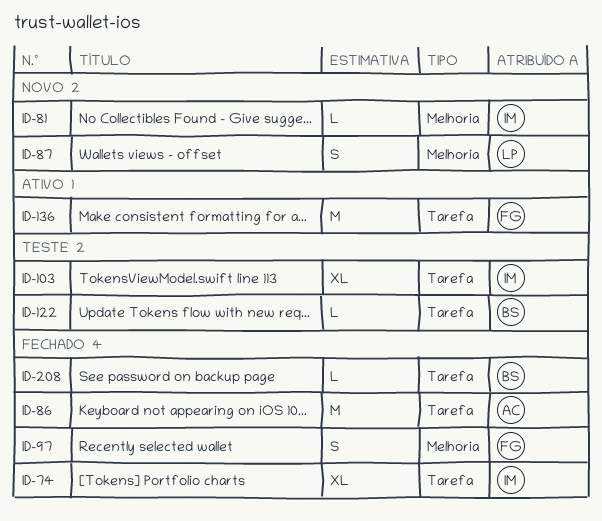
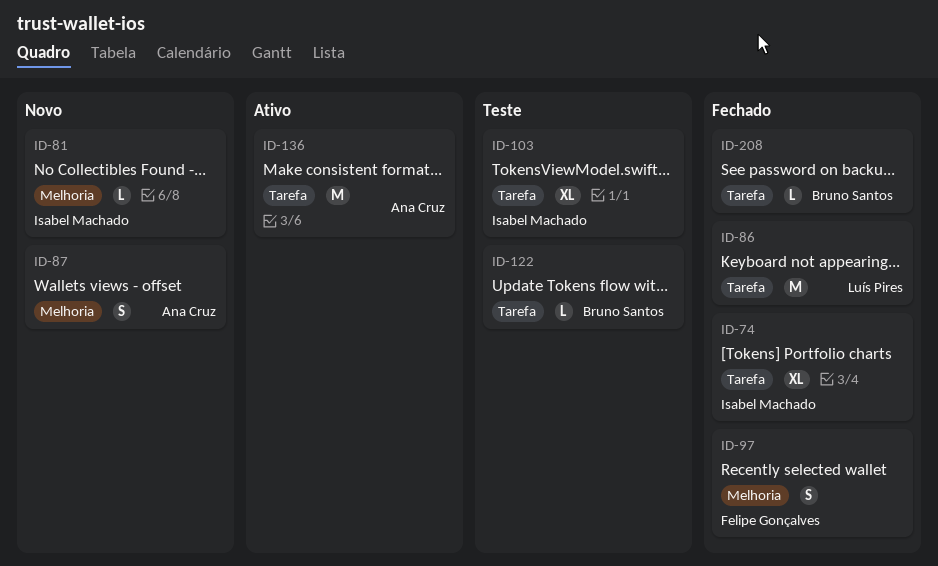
ID-86, owner: Ana Cruz -> Luís Pires
ID-87, owner: Luís Pires -> Ana Cruz
ID-136, owner: Felipe Gonçalves -> Ana Cruz

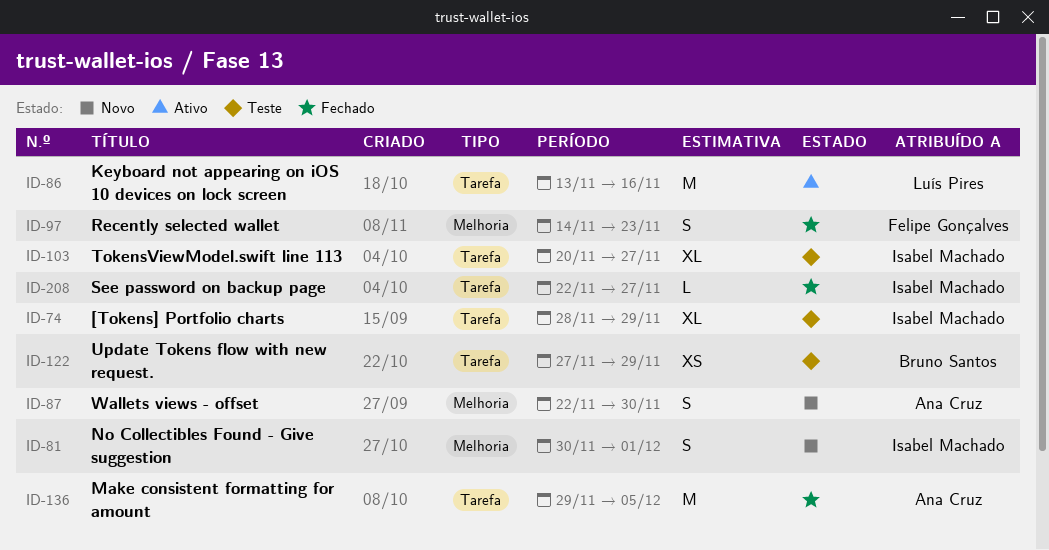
ID-74, status: Fechado -> Teste
ID-81, estimate: L -> S
ID-86, status: Fechado -> Ativo
ID-122, estimate: L -> XS
ID-136, status: Ativo -> Fechado
ID-208, owner: Bruno Santos -> Isabel Machado

